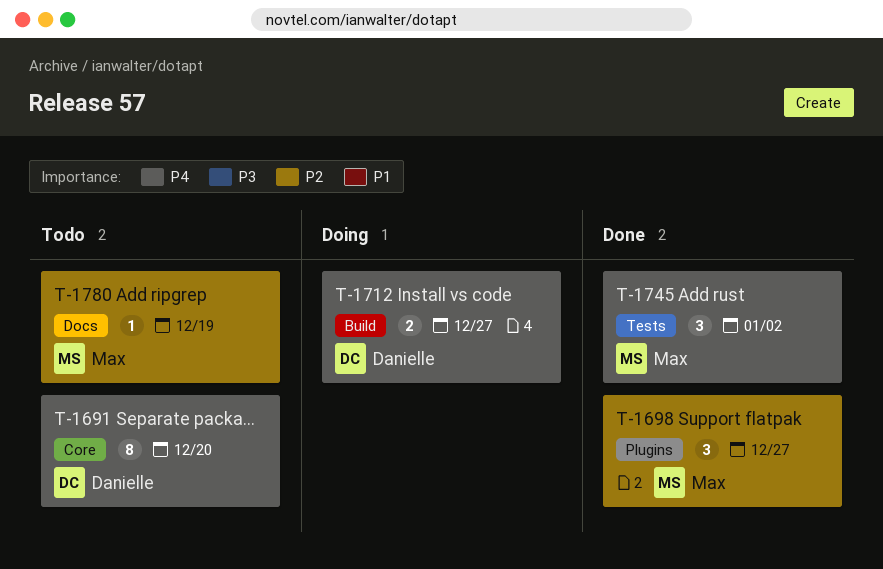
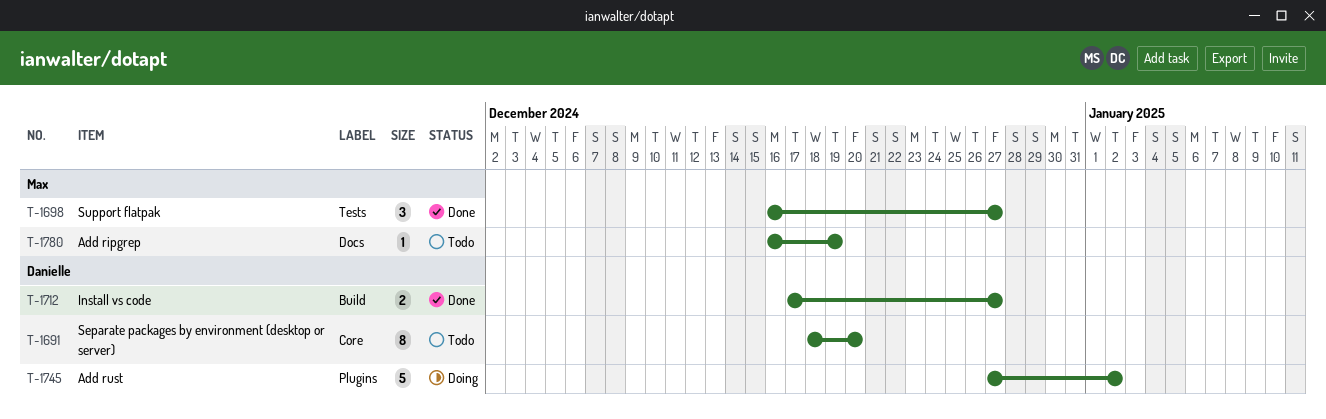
T-1698, label: Plugins -> Tests
T-1712, status: Doing -> Done
T-1745, status: Done -> Doing
T-1745, owner: Max -> Danielle
T-1745, label: Tests -> Plugins
T-1745, estimate: 3 -> 5

